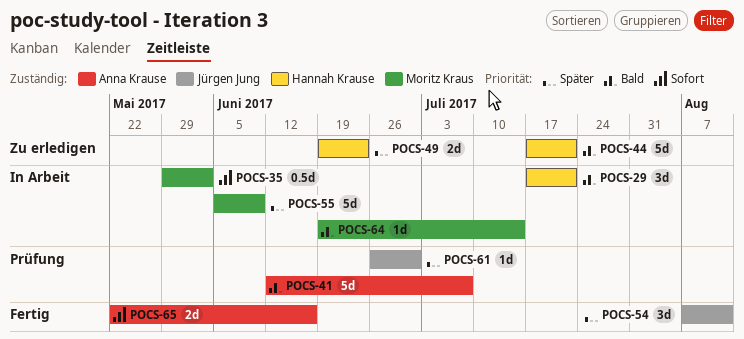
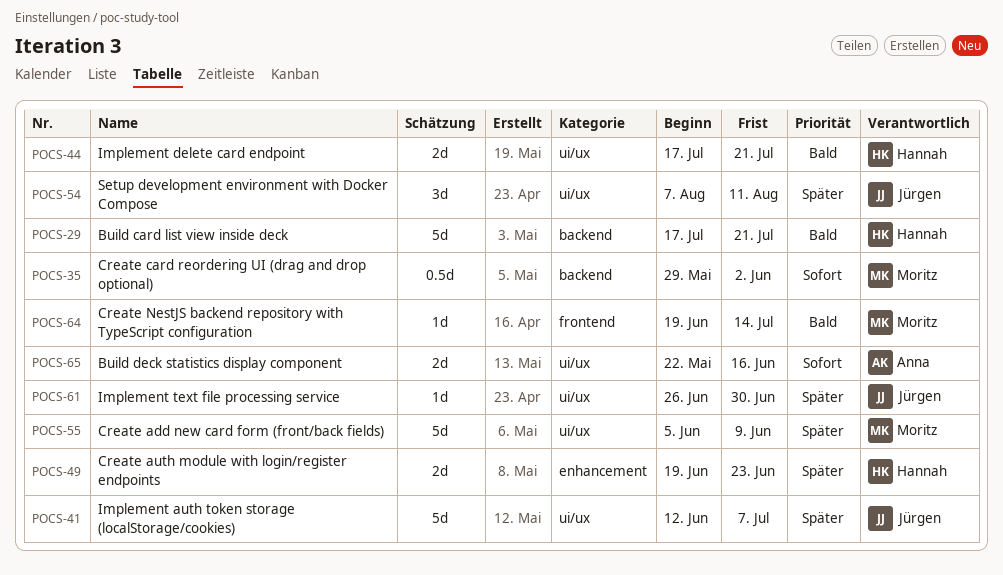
POCS-29, estimate: 3d -> 5d
POCS-41, owner: Anna Krause -> Jürgen Jung
POCS-41, priority: Bald -> Später
POCS-44, estimate: 5d -> 2d

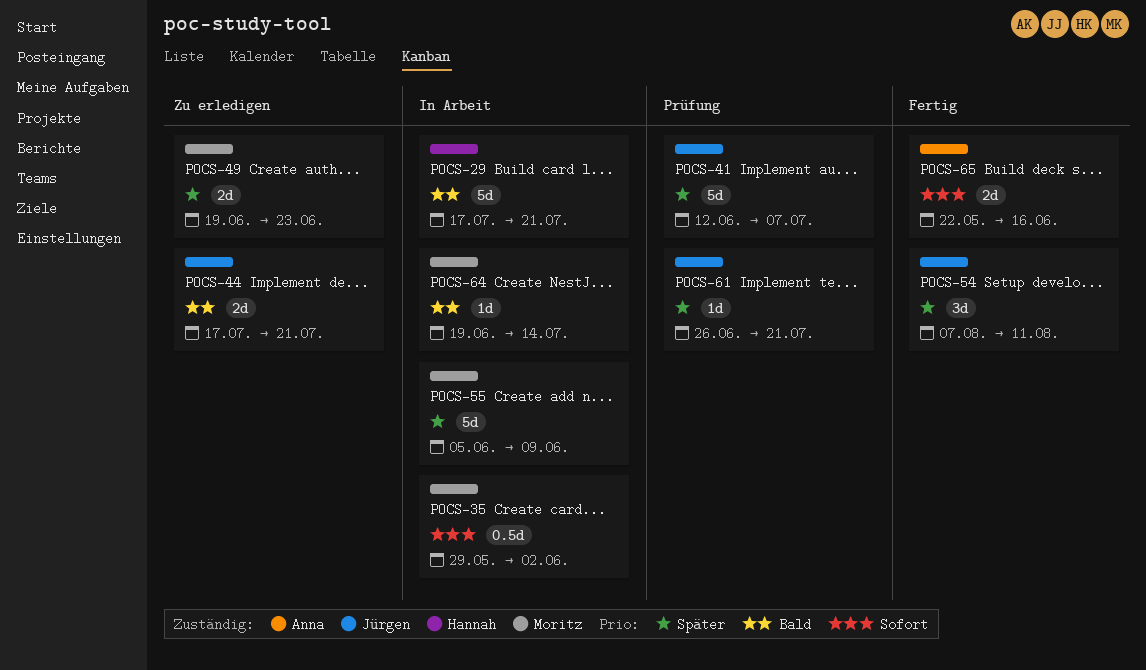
POCS-44, owner: Hannah -> Jürgen
POCS-49, owner: Hannah -> Moritz
POCS-61, due: Jun 30 -> Jul 21

